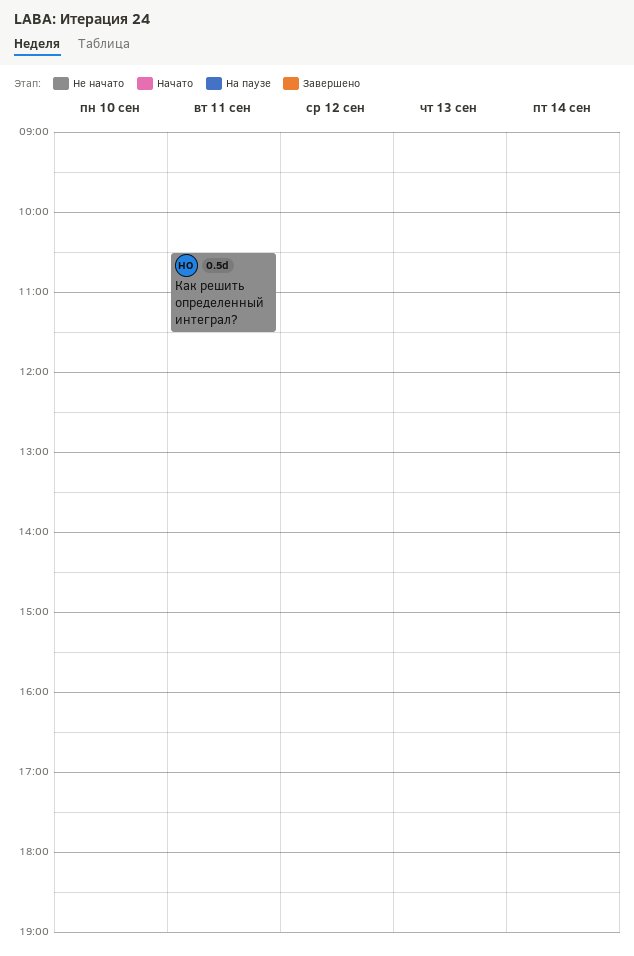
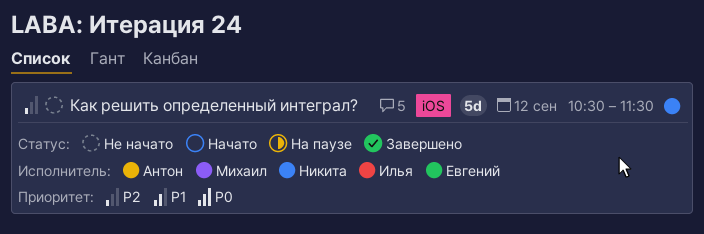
Как решить определенный интеграл?, estimate: 0.5d -> 5d
Как решить определенный интеграл?, day: Sep 11 -> Sep 12

